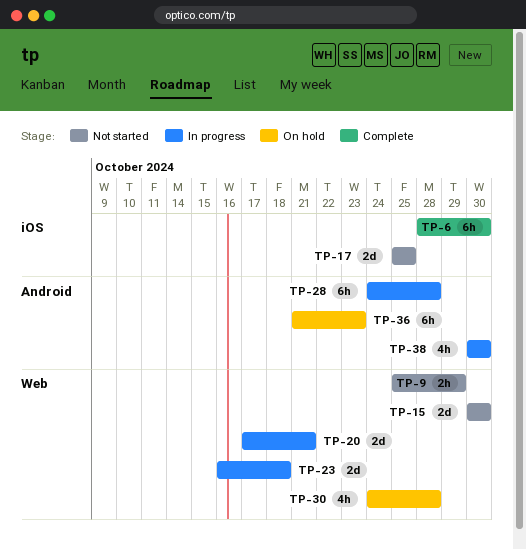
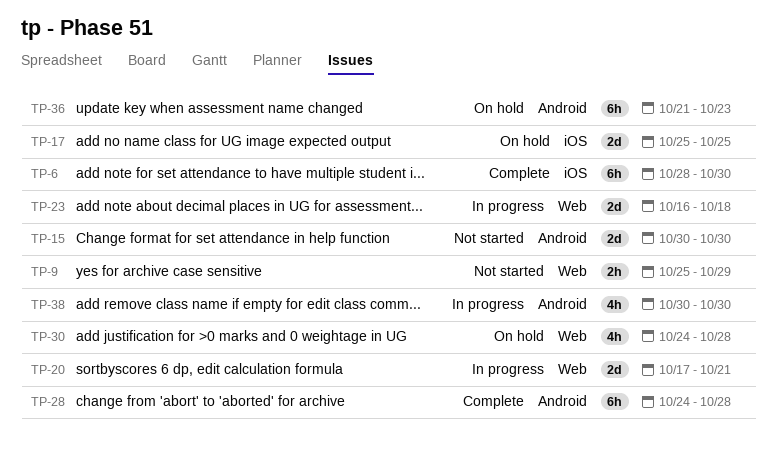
TP-15, label: Web -> Android
TP-17, status: Not started -> On hold
TP-28, status: In progress -> Complete

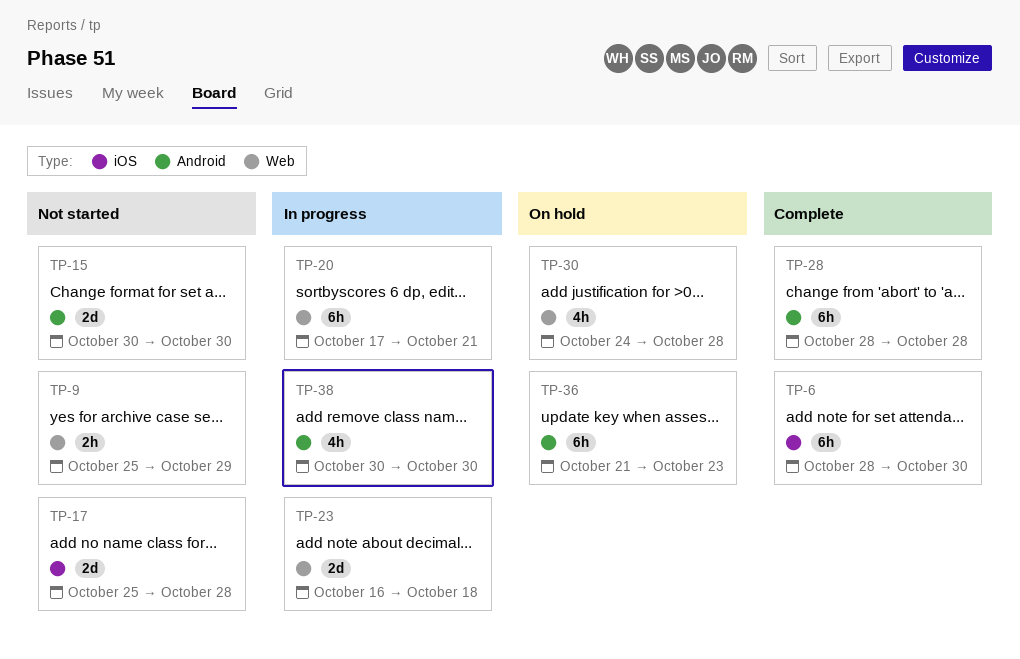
TP-17, status: On hold -> Not started
TP-17, due: Oct 25 -> Oct 28
TP-20, estimate: 2d -> 6h
TP-28, start: Oct 24 -> Oct 28

